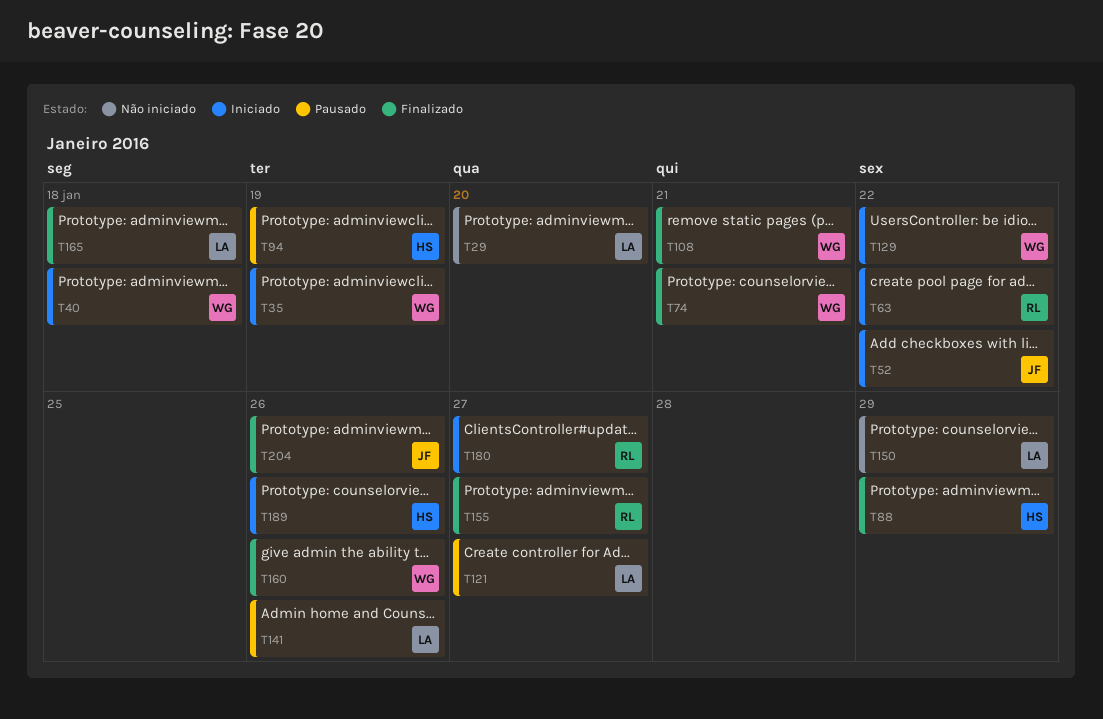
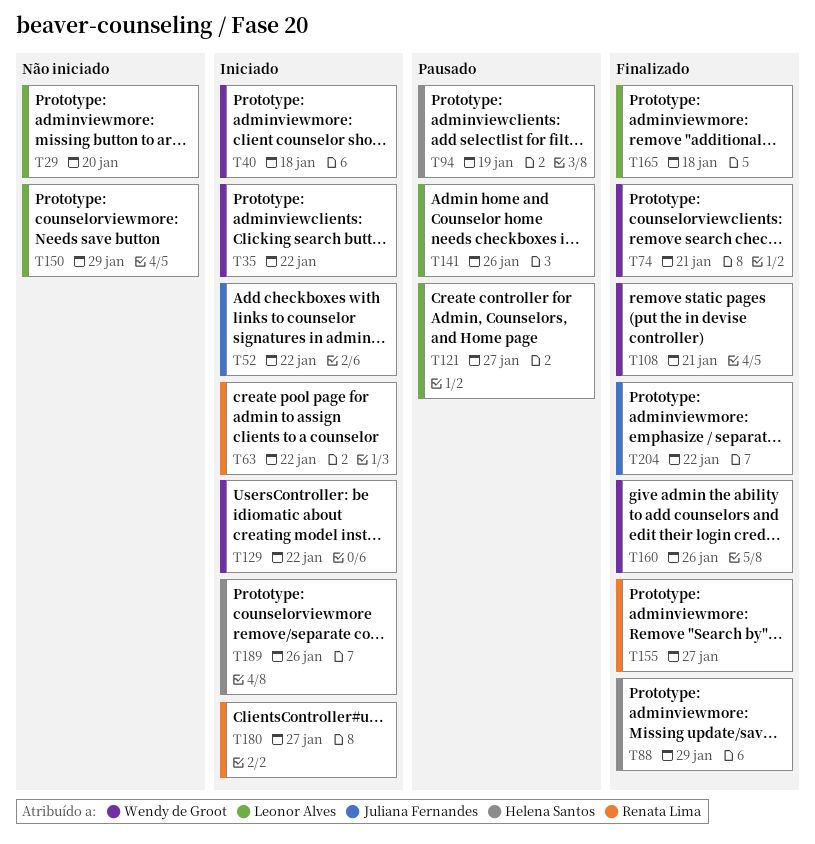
T35, due: Jan 19 -> Jan 22
T204, due: Jan 26 -> Jan 22

